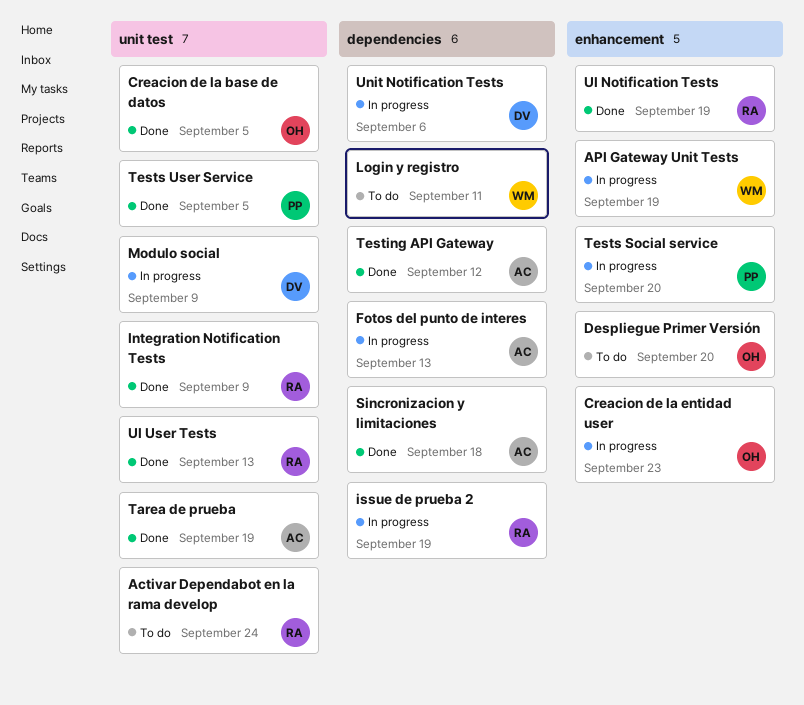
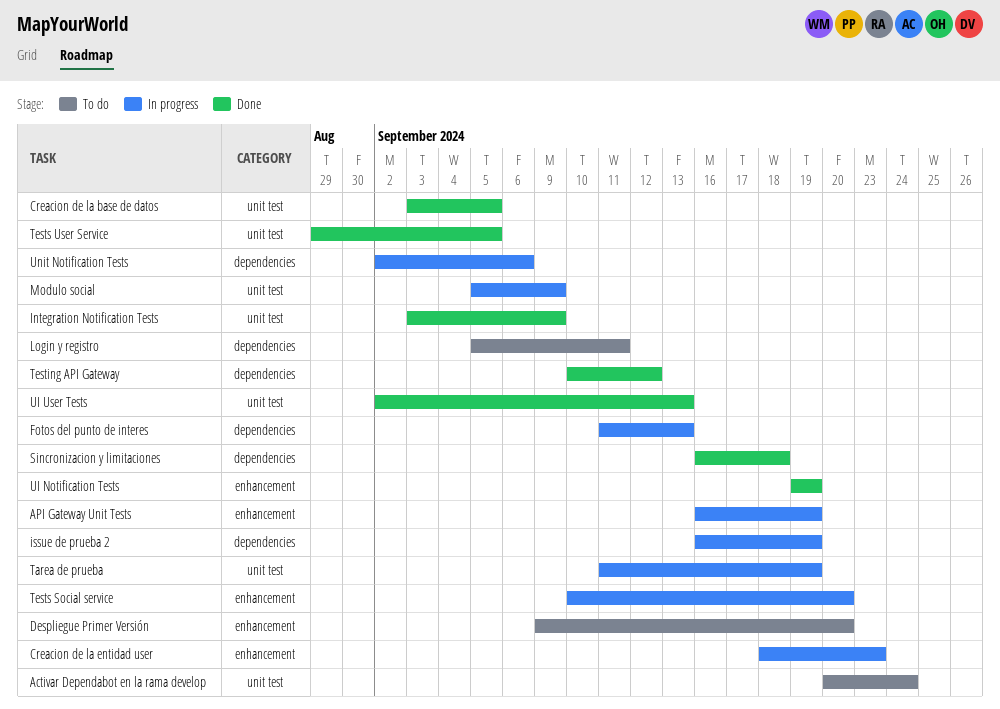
Tarea de prueba, status: Done -> In progress

